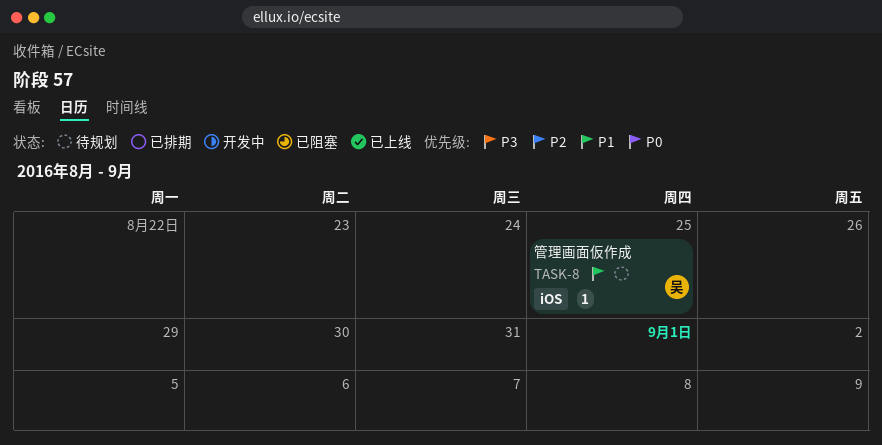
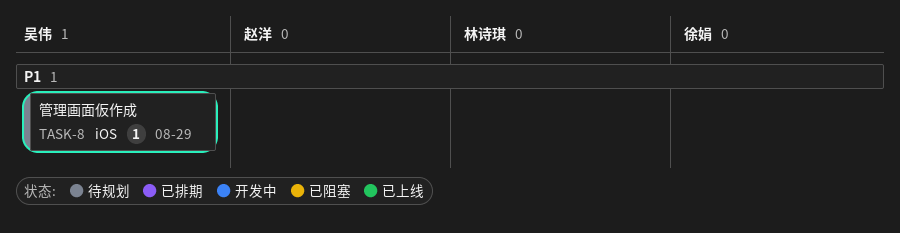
TASK-8, due: Aug 25 -> Aug 29

